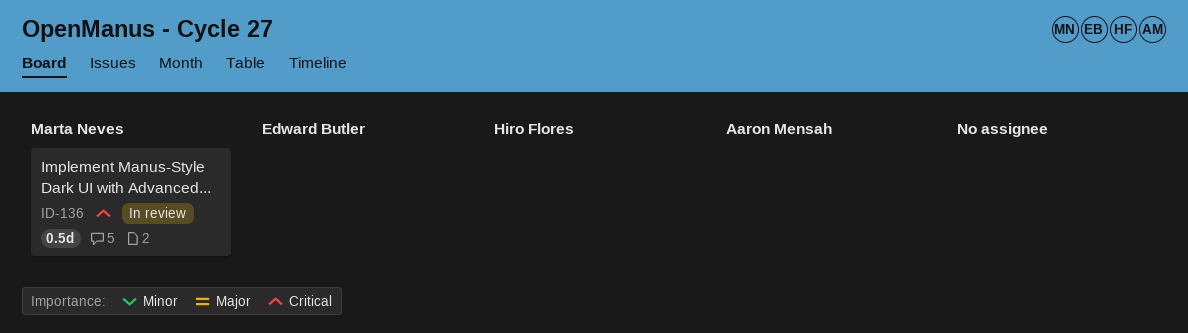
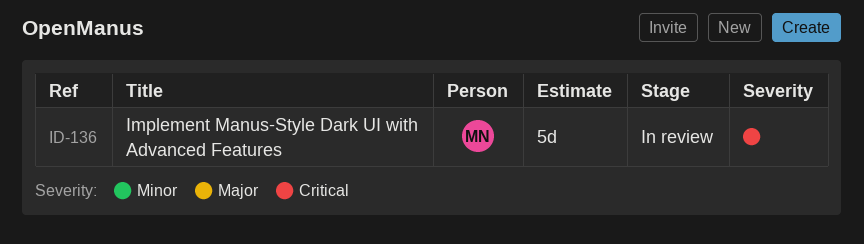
ID-136, estimate: 0.5d -> 5d

